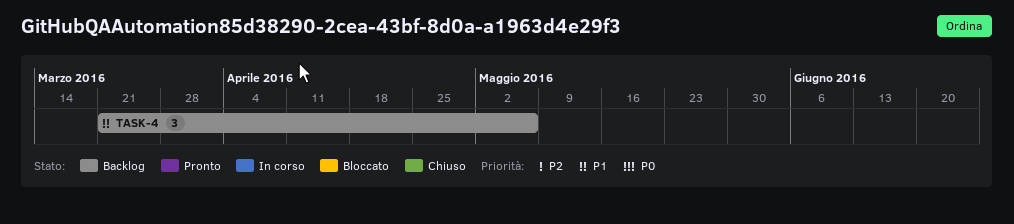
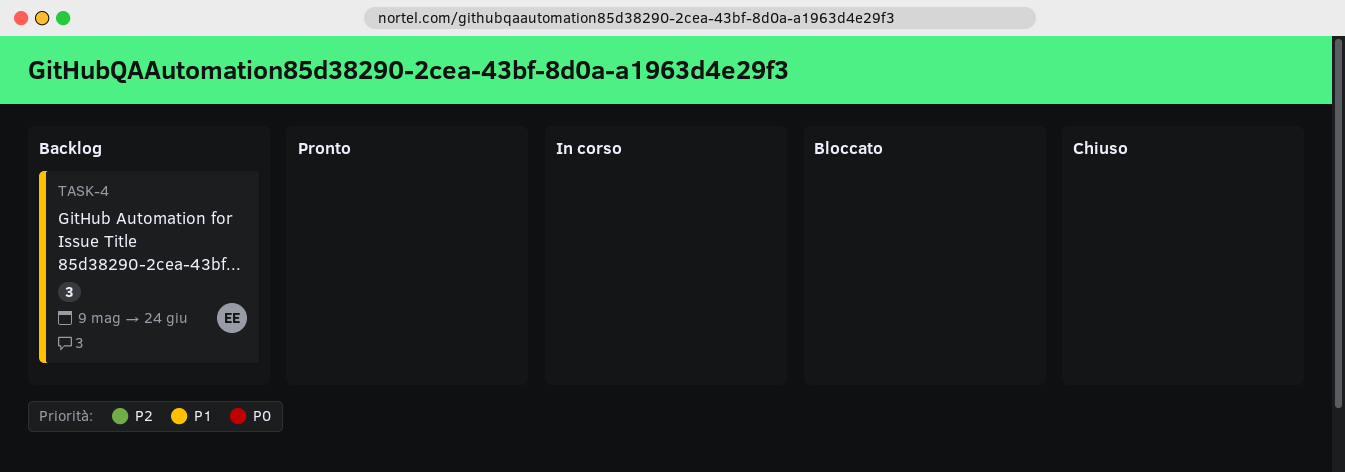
TASK-4, start: Mar 21 -> May 9
TASK-4, due: May 6 -> Jun 24

